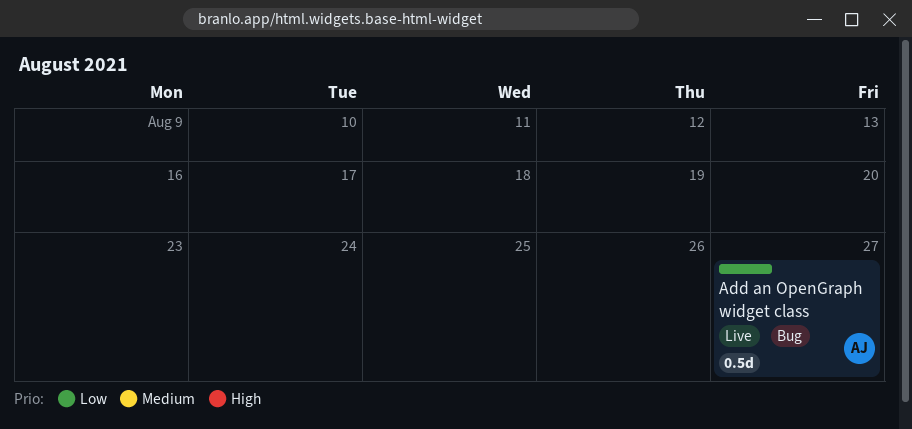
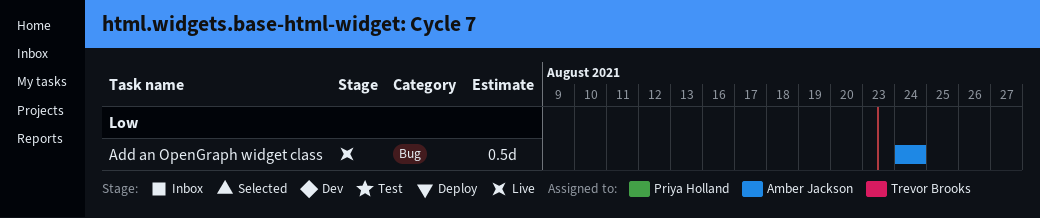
Add an OpenGraph widget class, due: Aug 27 -> Aug 24

